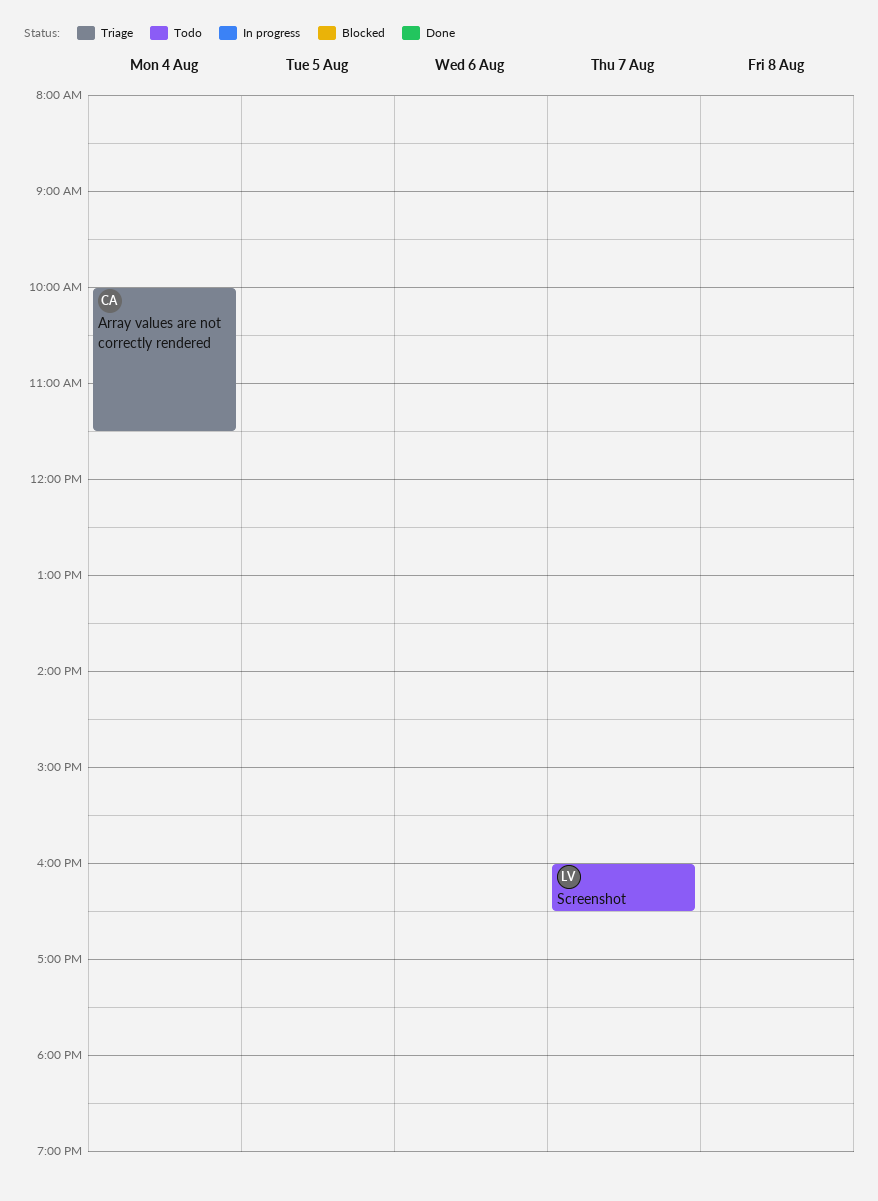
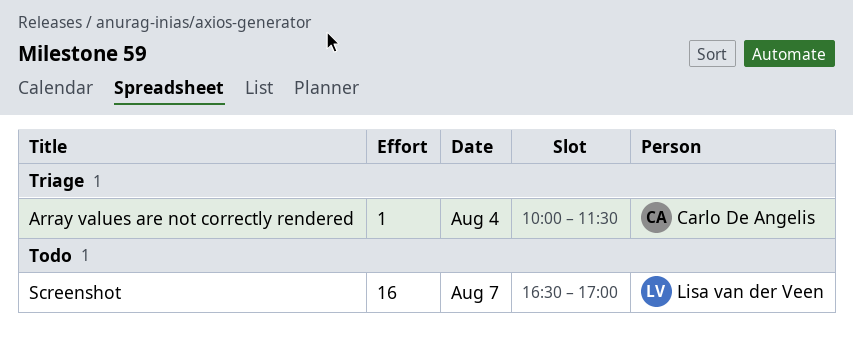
Screenshot, begins: 16:00 -> 16:30
Screenshot, ends: 16:30 -> 17:00

